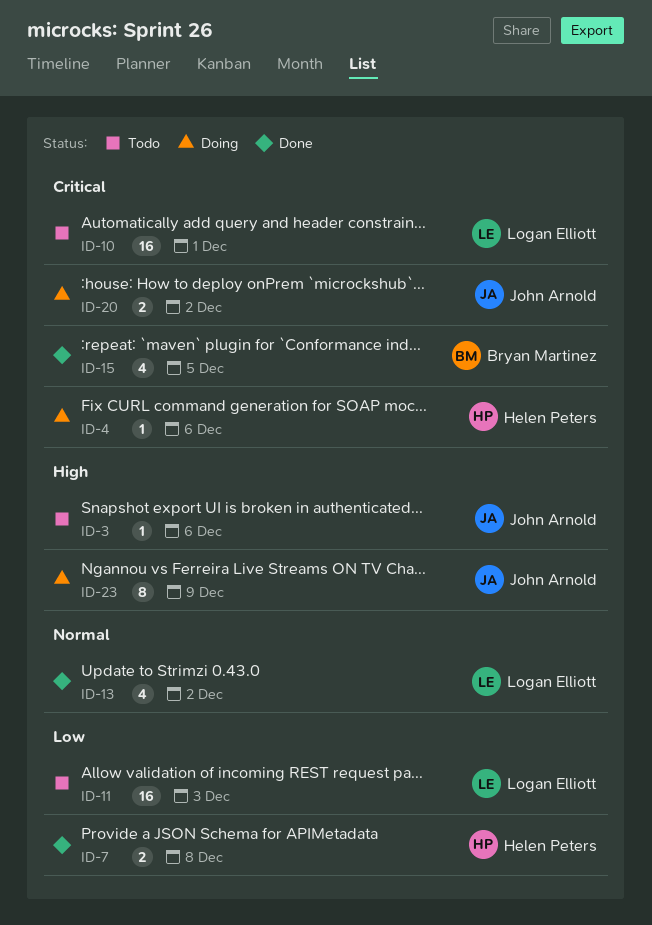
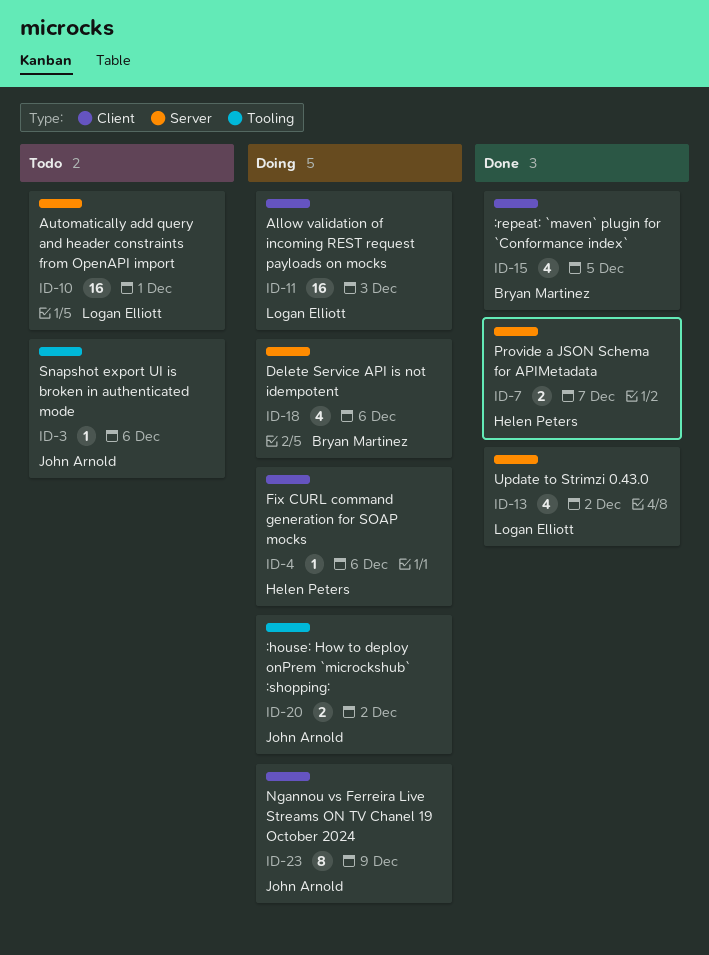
ID-7, due: Dec 8 -> Dec 7
ID-11, status: Todo -> Doing
ID-18: none -> present

